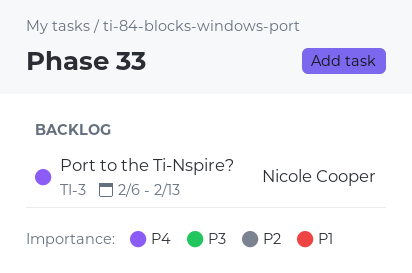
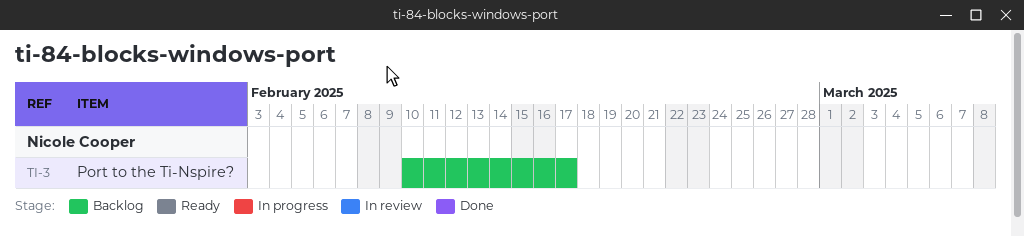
TI-3, start: Feb 6 -> Feb 10
TI-3, due: Feb 13 -> Feb 17

